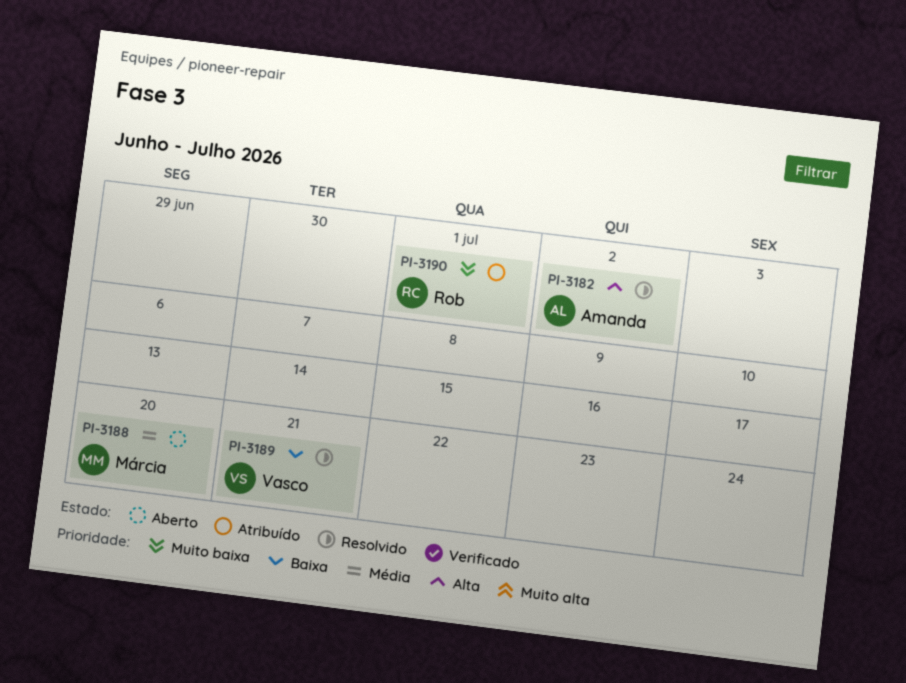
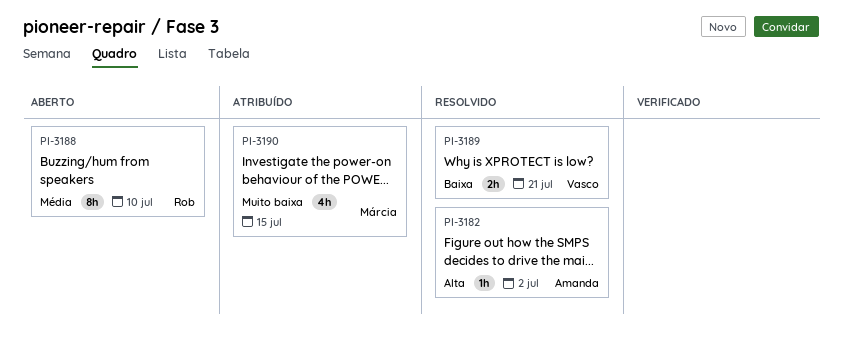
PI-3188, owner: Márcia -> Rob
PI-3188, due: Jul 20 -> Jul 10
PI-3190, owner: Rob -> Márcia
PI-3190, due: Jul 1 -> Jul 15

